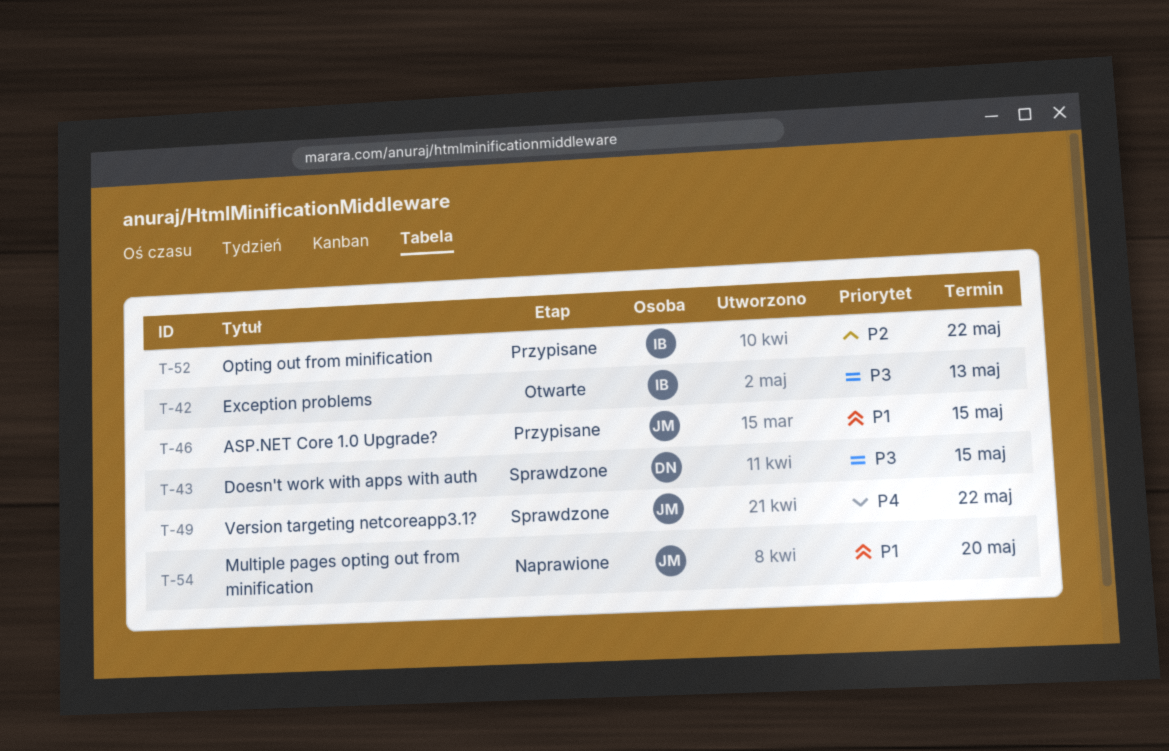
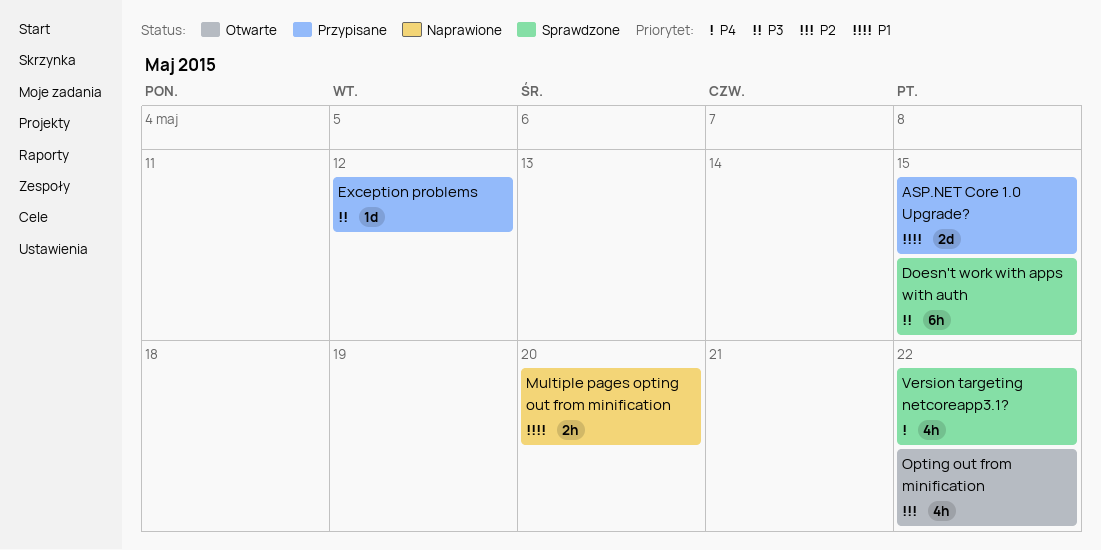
Exception problems, status: Otwarte -> Przypisane
Exception problems, due: May 13 -> May 12
Opting out from minification, status: Przypisane -> Otwarte

